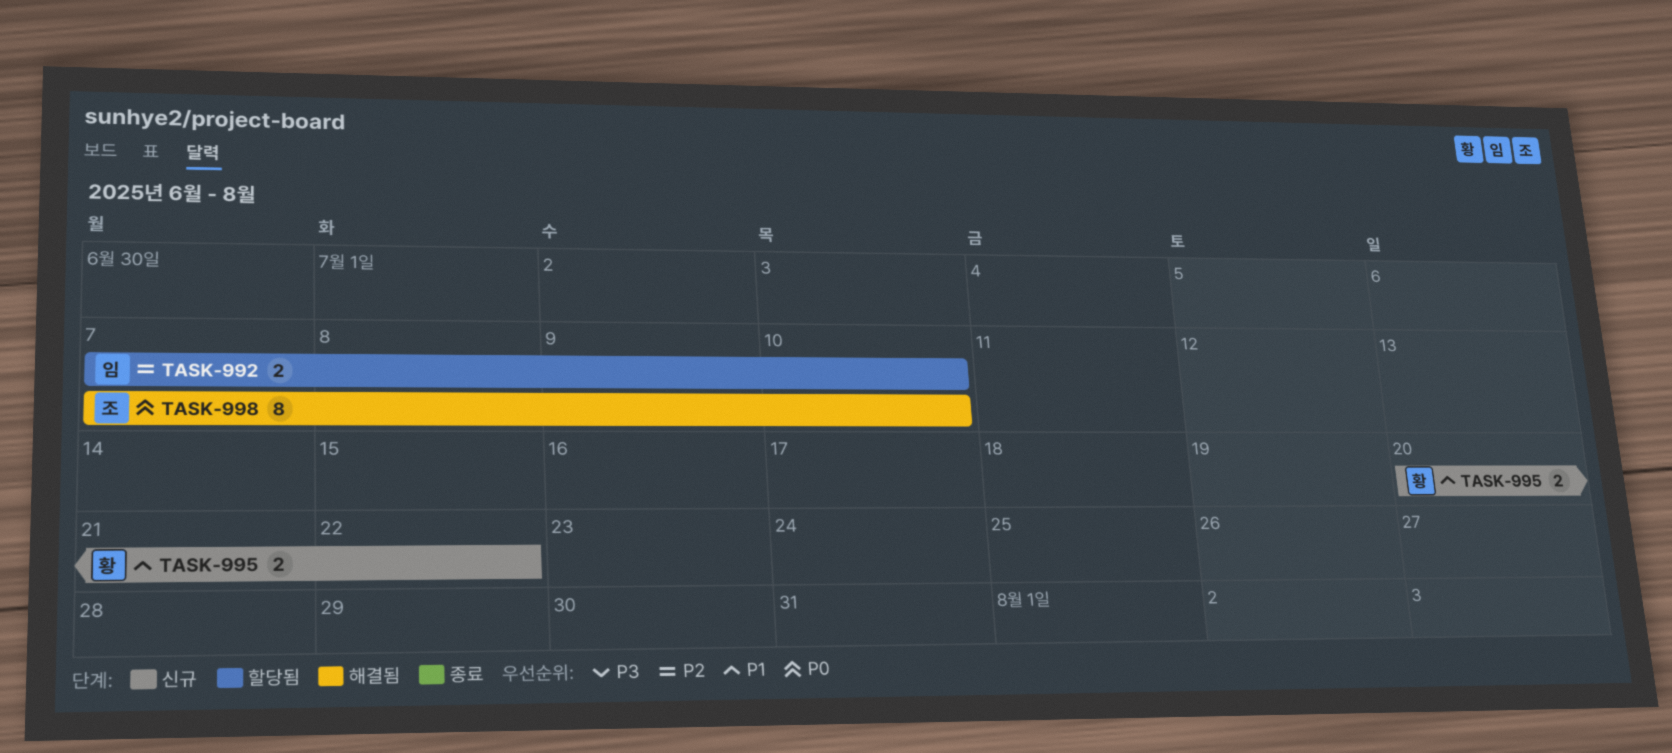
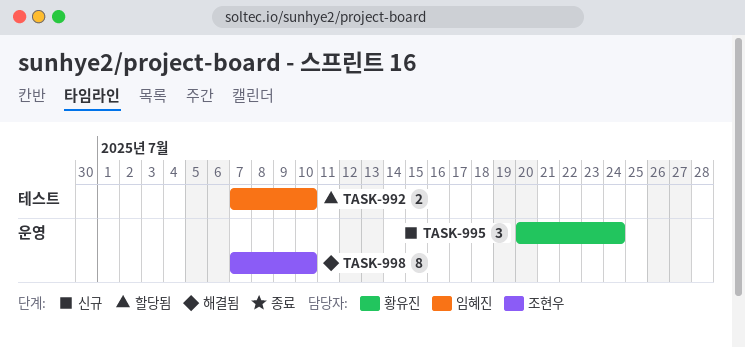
TASK-995, estimate: 2 -> 3
TASK-995, due: Jul 22 -> Jul 24

